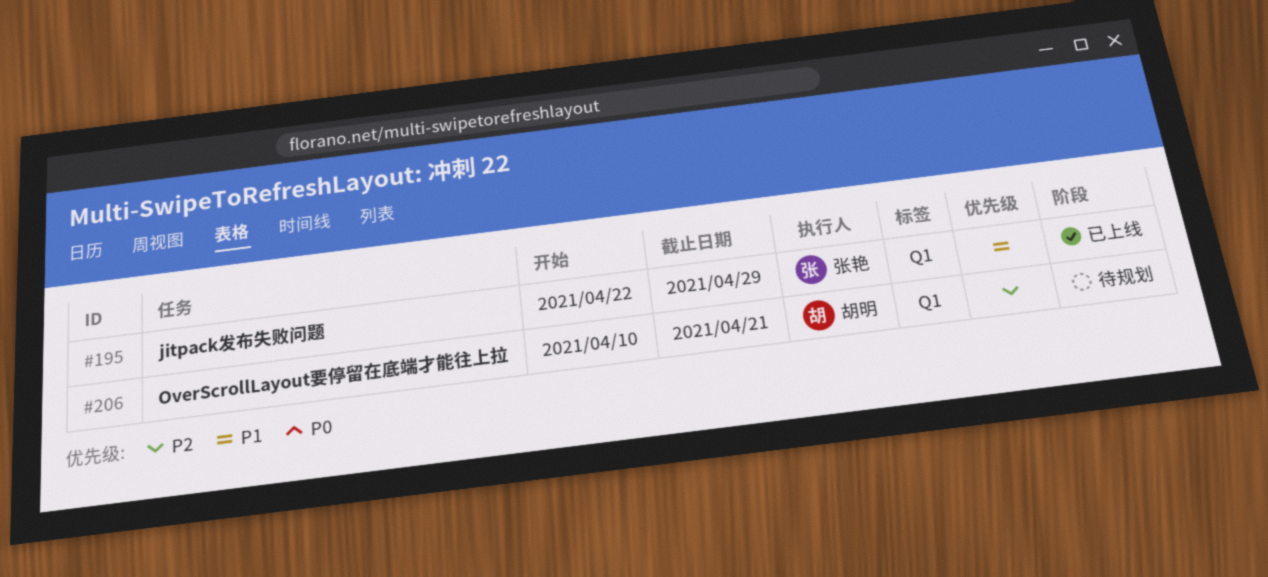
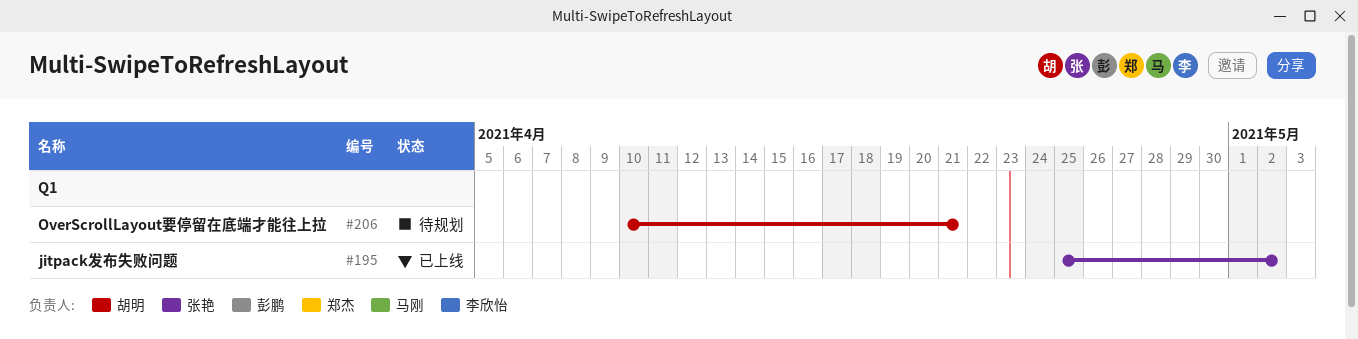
#195, start: Apr 22 -> Apr 25
#195, due: Apr 29 -> May 2

